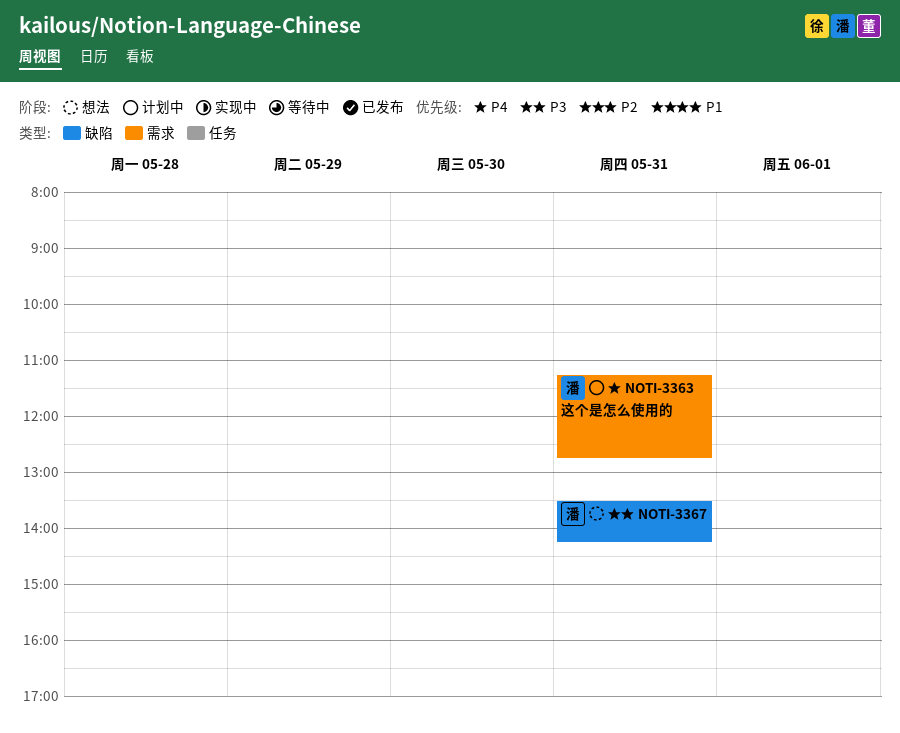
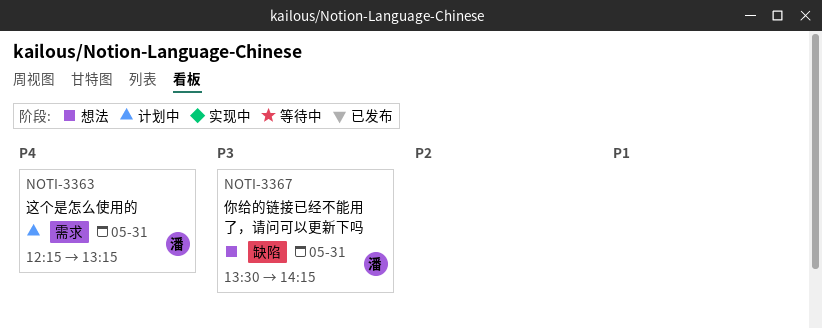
NOTI-3363, begins: 11:15 -> 12:15
NOTI-3363, ends: 12:45 -> 13:15

